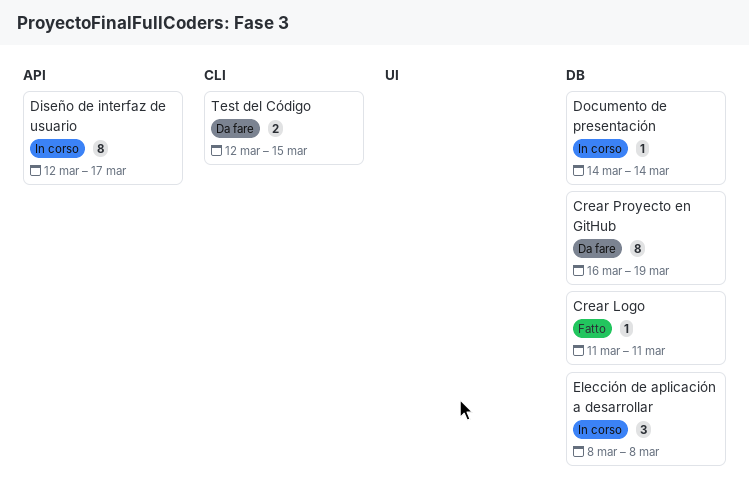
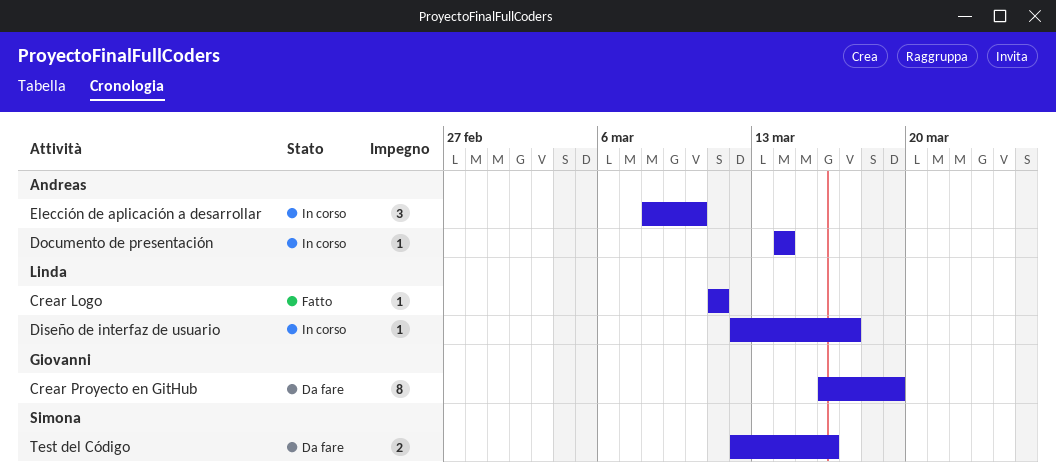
Diseño de interfaz de usuario, estimate: 8 -> 1
Elección de aplicación a desarrollar, due: Mar 8 -> Mar 10
Test del Código, due: Mar 15 -> Mar 16

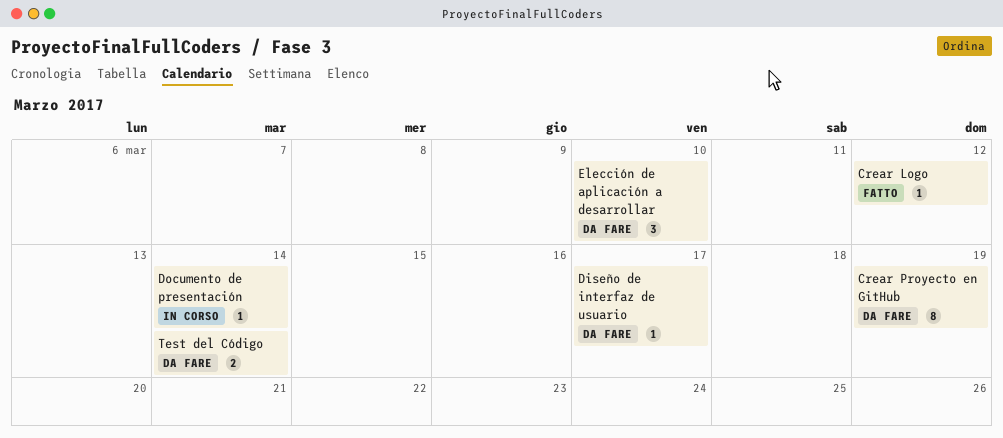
Crear Logo, due: Mar 11 -> Mar 12
Diseño de interfaz de usuario, status: In corso -> Da fare
Elección de aplicación a desarrollar, status: In corso -> Da fare
Test del Código, due: Mar 16 -> Mar 14

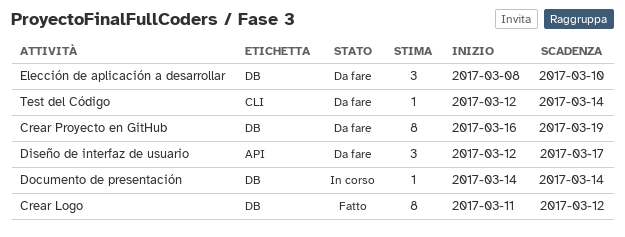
Crear Logo, estimate: 1 -> 8
Diseño de interfaz de usuario, estimate: 1 -> 3
Test del Código, estimate: 2 -> 1

